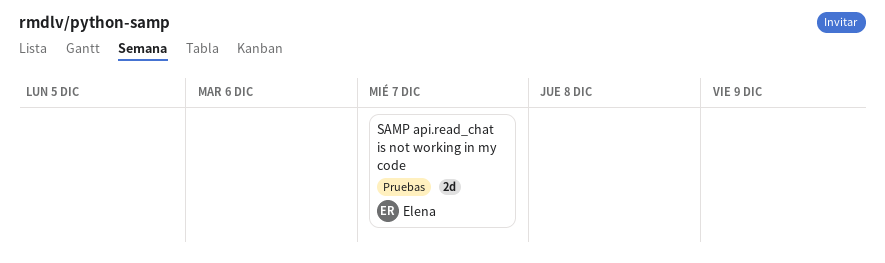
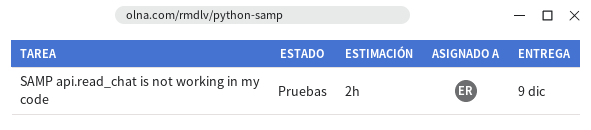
SAMP api.read_chat is not working in my code, estimate: 2d -> 2h
SAMP api.read_chat is not working in my code, due: Dec 7 -> Dec 9

